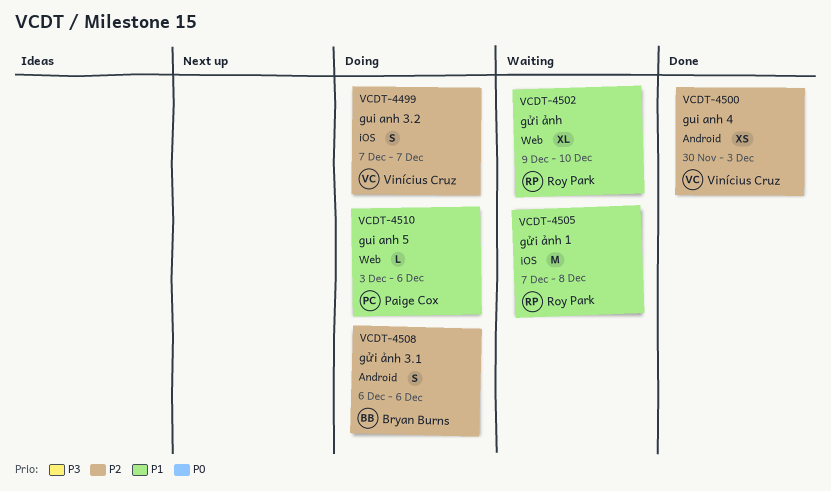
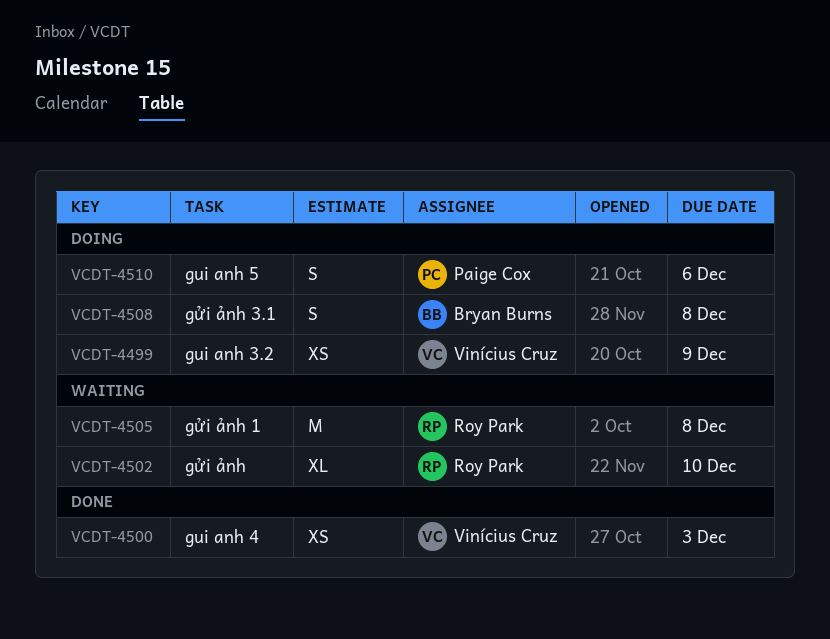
VCDT-4499, estimate: S -> XS
VCDT-4499, due: Dec 7 -> Dec 9
VCDT-4508, due: Dec 6 -> Dec 8
VCDT-4510, estimate: L -> S

